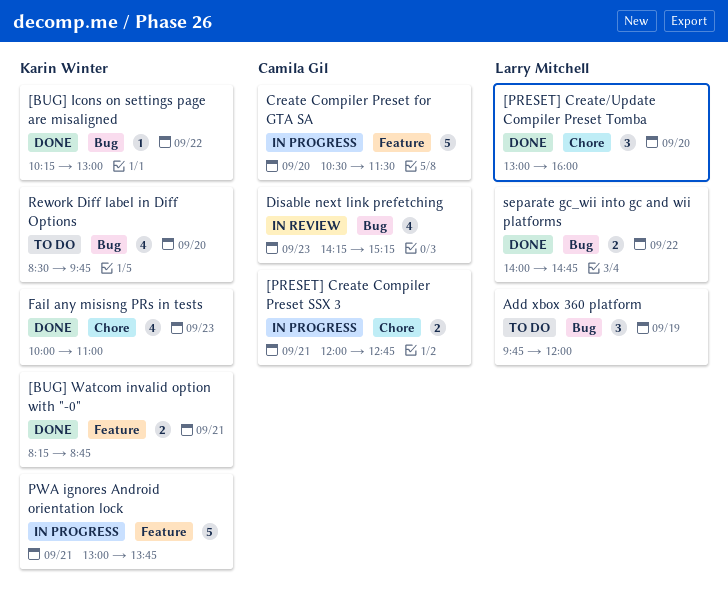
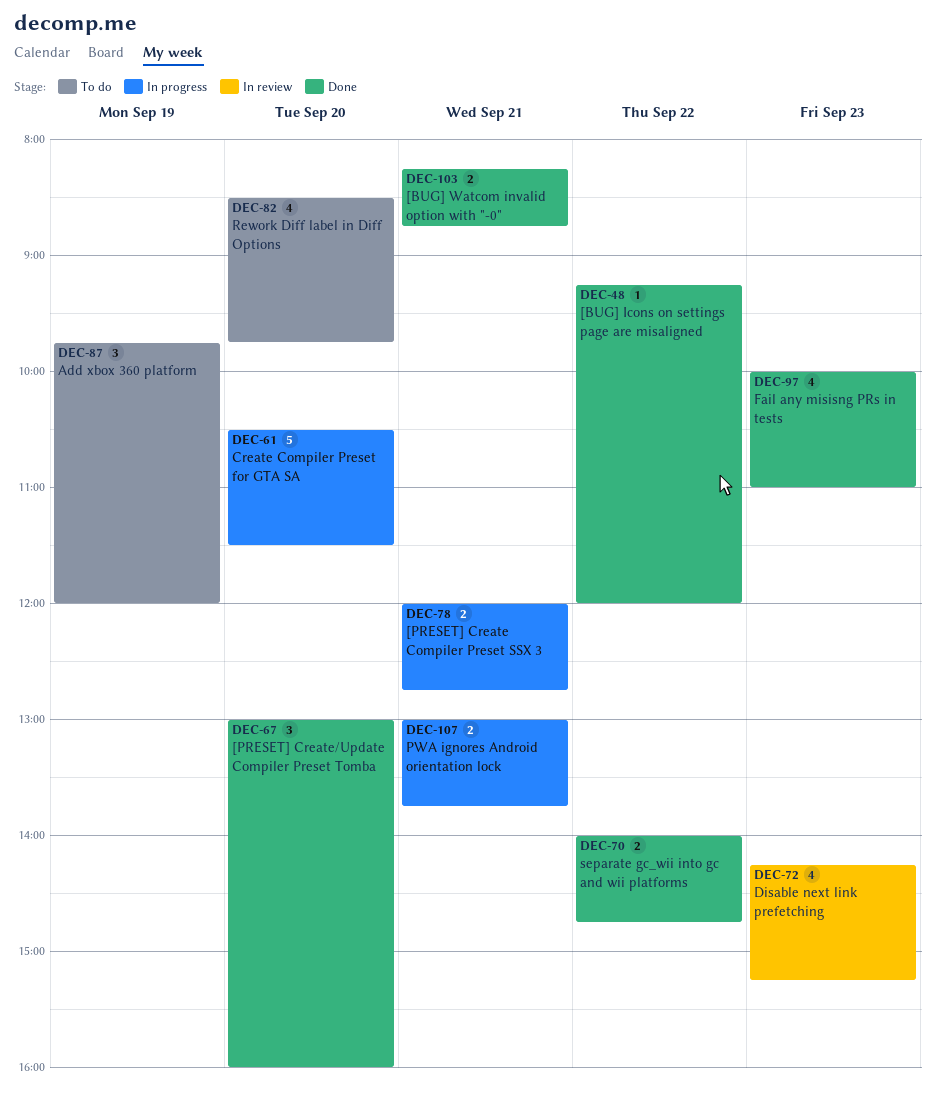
[BUG] Icons on settings page are misaligned, begins: 10:15 -> 09:15
[BUG] Icons on settings page are misaligned, ends: 13:00 -> 12:00
PWA ignores Android orientation lock, estimate: 5 -> 2

